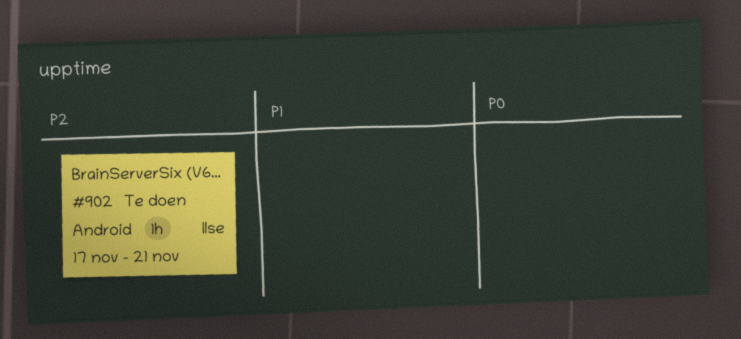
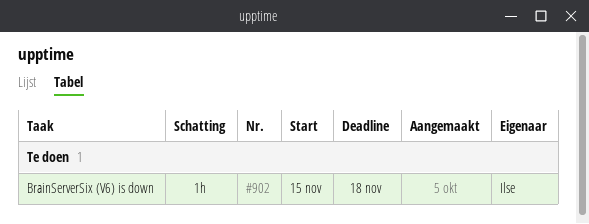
#902, start: Nov 17 -> Nov 15
#902, due: Nov 21 -> Nov 18

